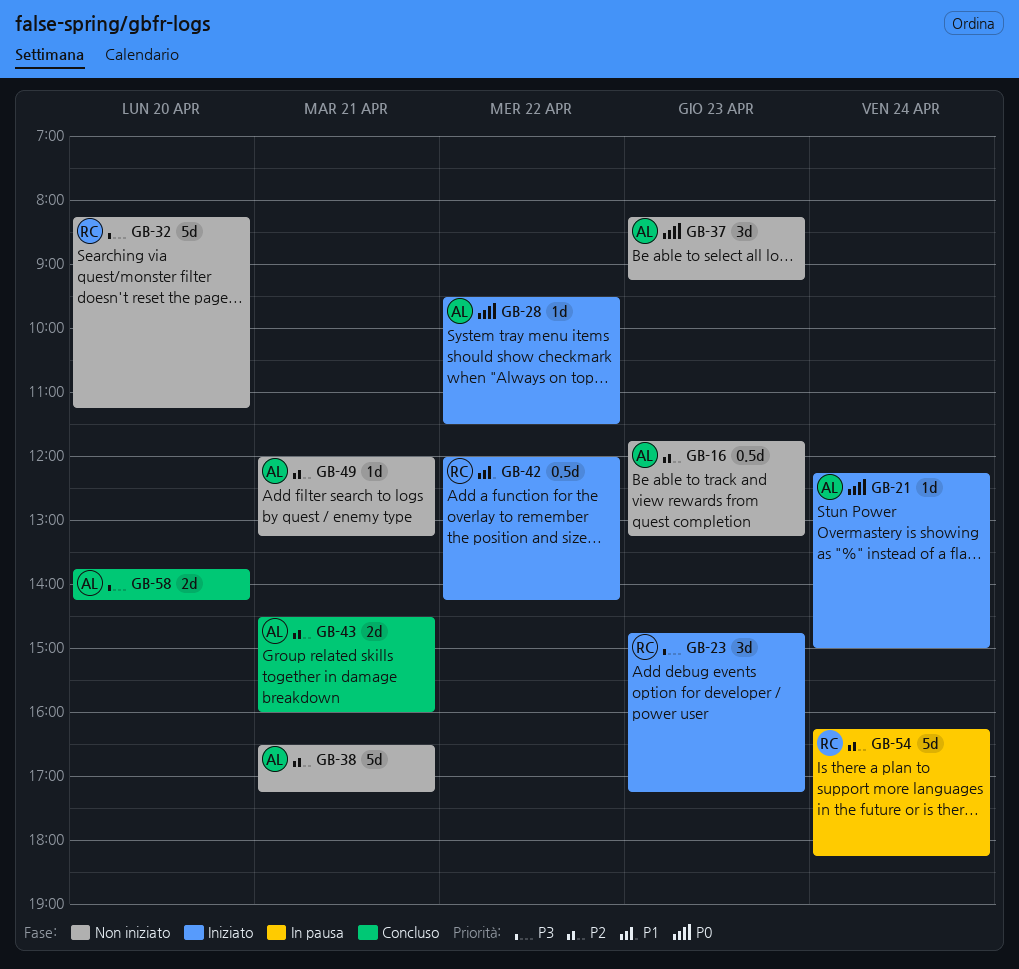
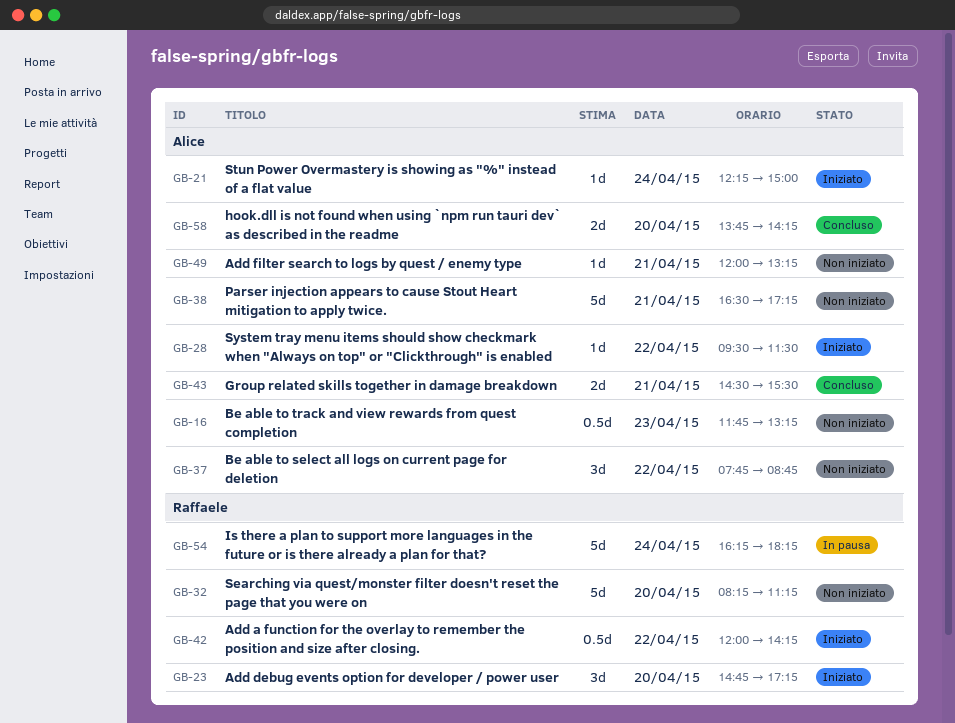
GB-23, day: Apr 23 -> Apr 20
GB-37, day: Apr 23 -> Apr 22
GB-37, begins: 08:15 -> 07:45
GB-37, ends: 09:15 -> 08:45
GB-43, ends: 16:00 -> 15:30

